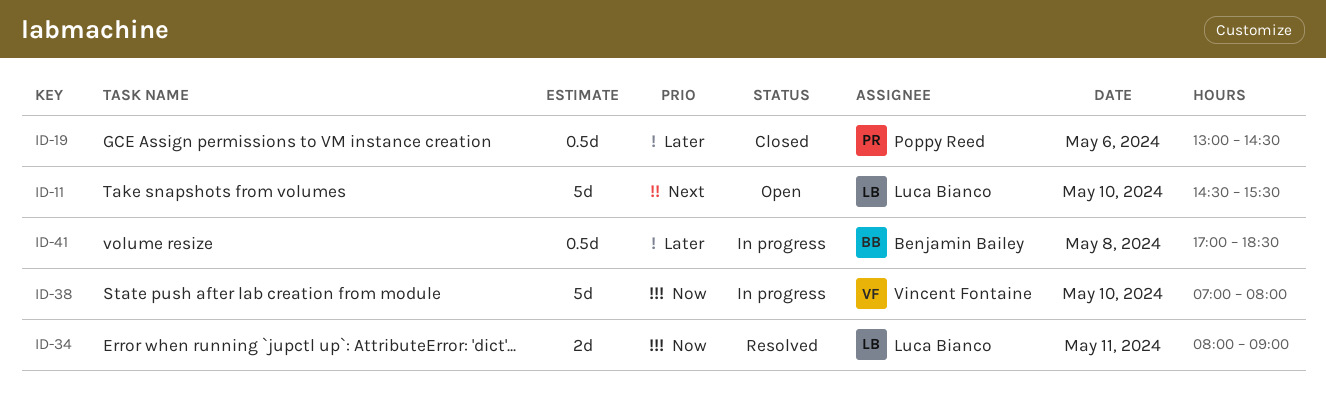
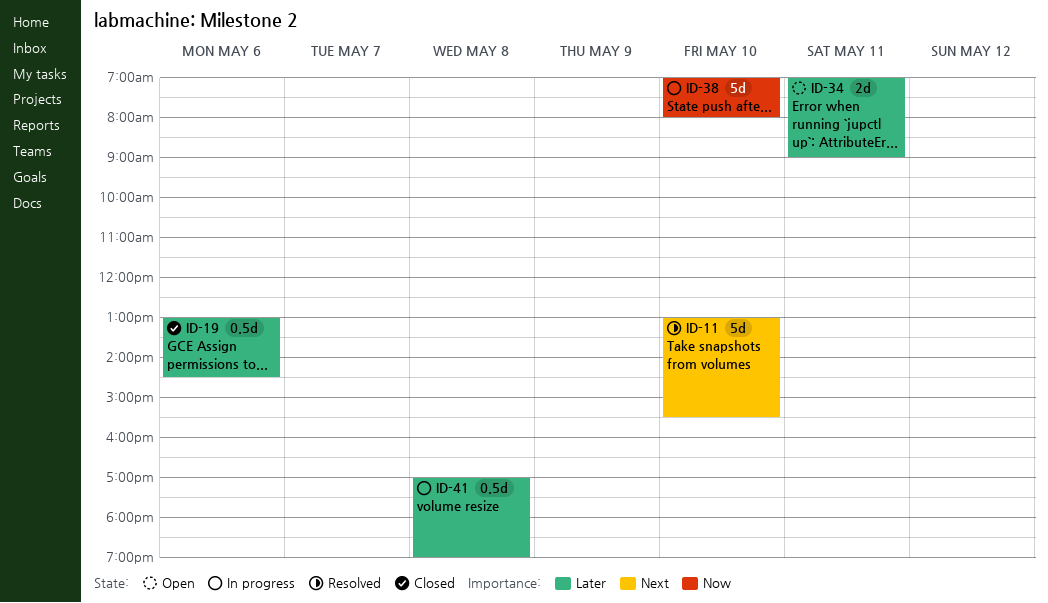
ID-11, status: Open -> Resolved
ID-11, begins: 14:30 -> 13:00
ID-34, status: Resolved -> Open
ID-34, priority: Now -> Later
ID-34, begins: 08:00 -> 07:00
ID-41, ends: 18:30 -> 19:00

